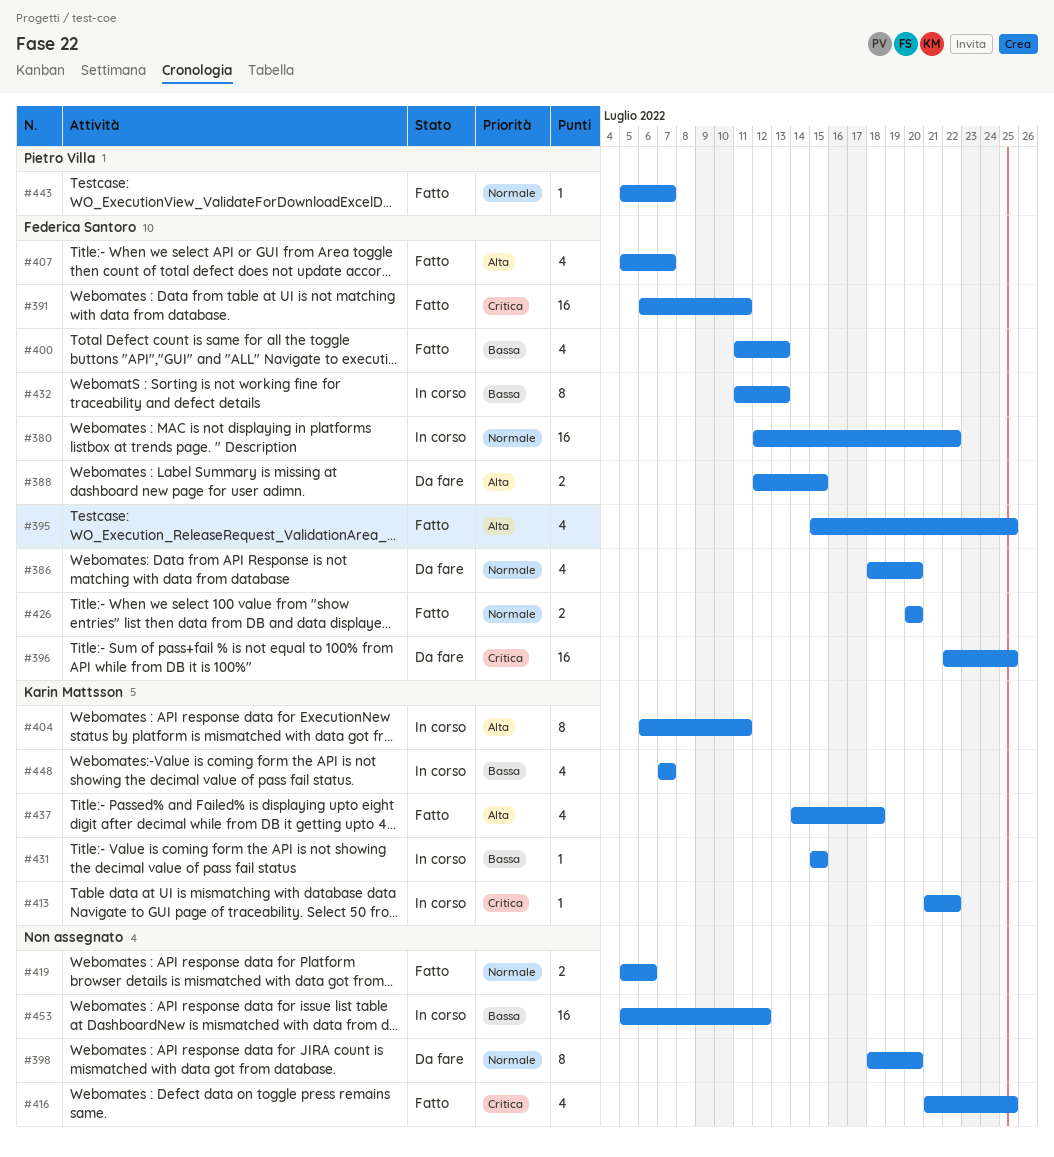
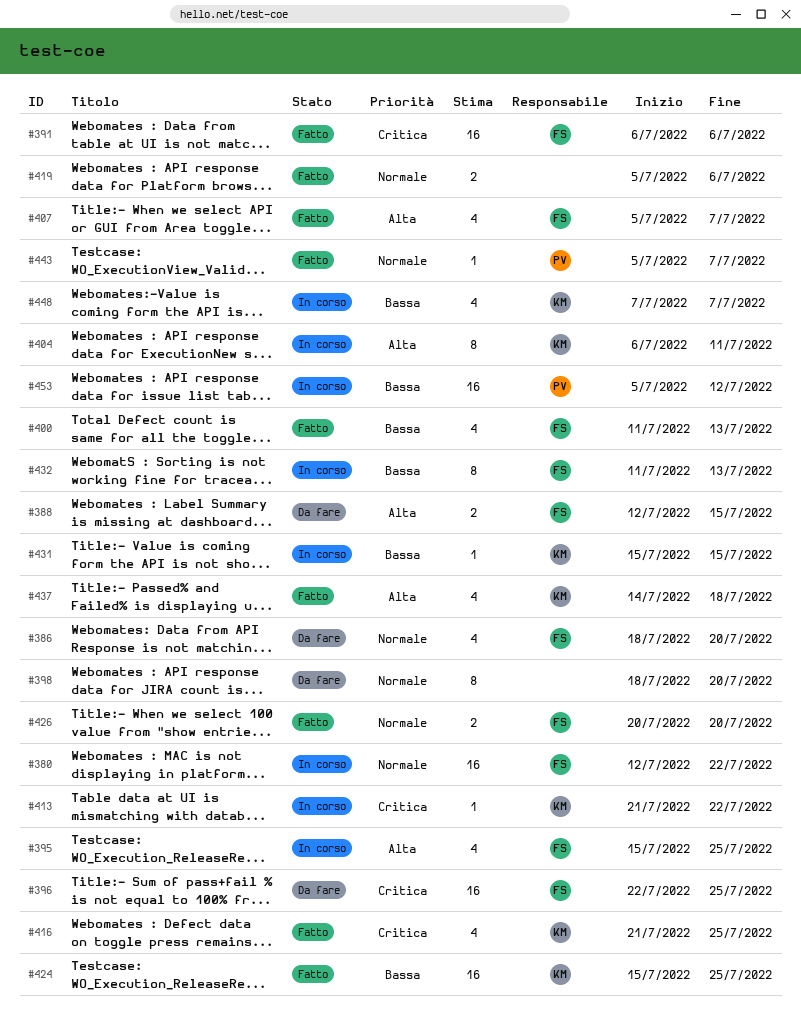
#391, due: Jul 11 -> Jul 6
#395, status: Fatto -> In corso
#416, owner: none -> Karin Mattsson
#424: none -> present
#453, owner: none -> Pietro Villa

